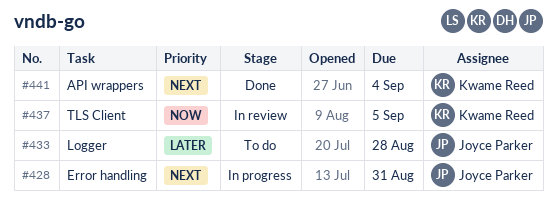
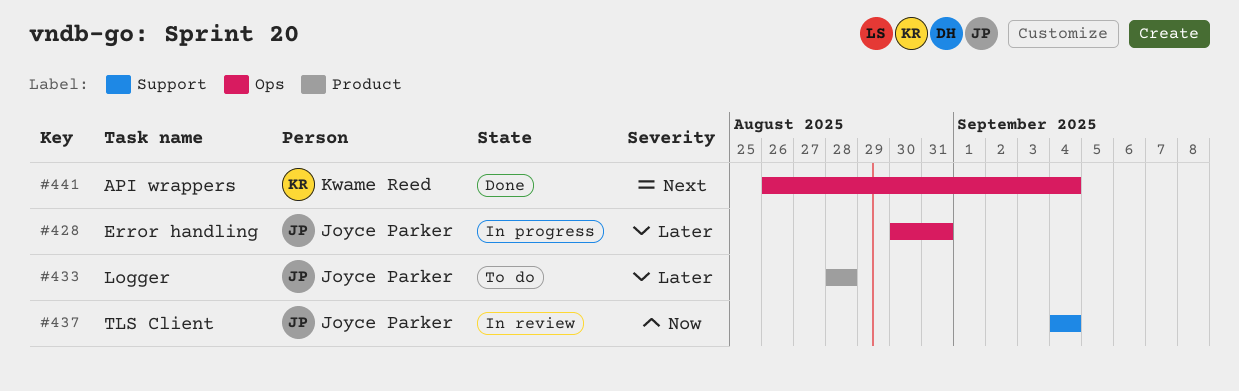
#428, priority: Next -> Later
#437, owner: Kwame Reed -> Joyce Parker
#437, due: Sep 5 -> Sep 4

